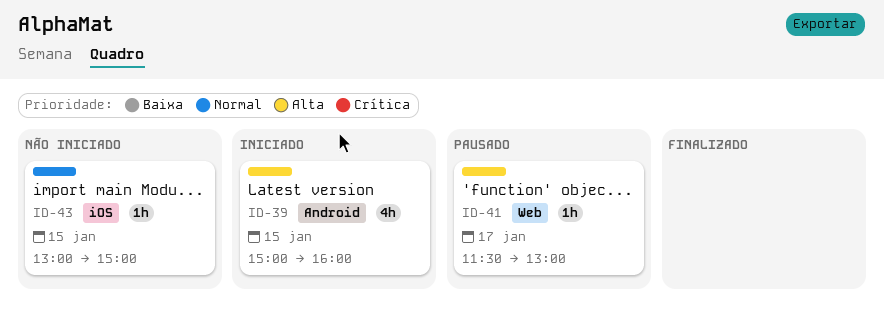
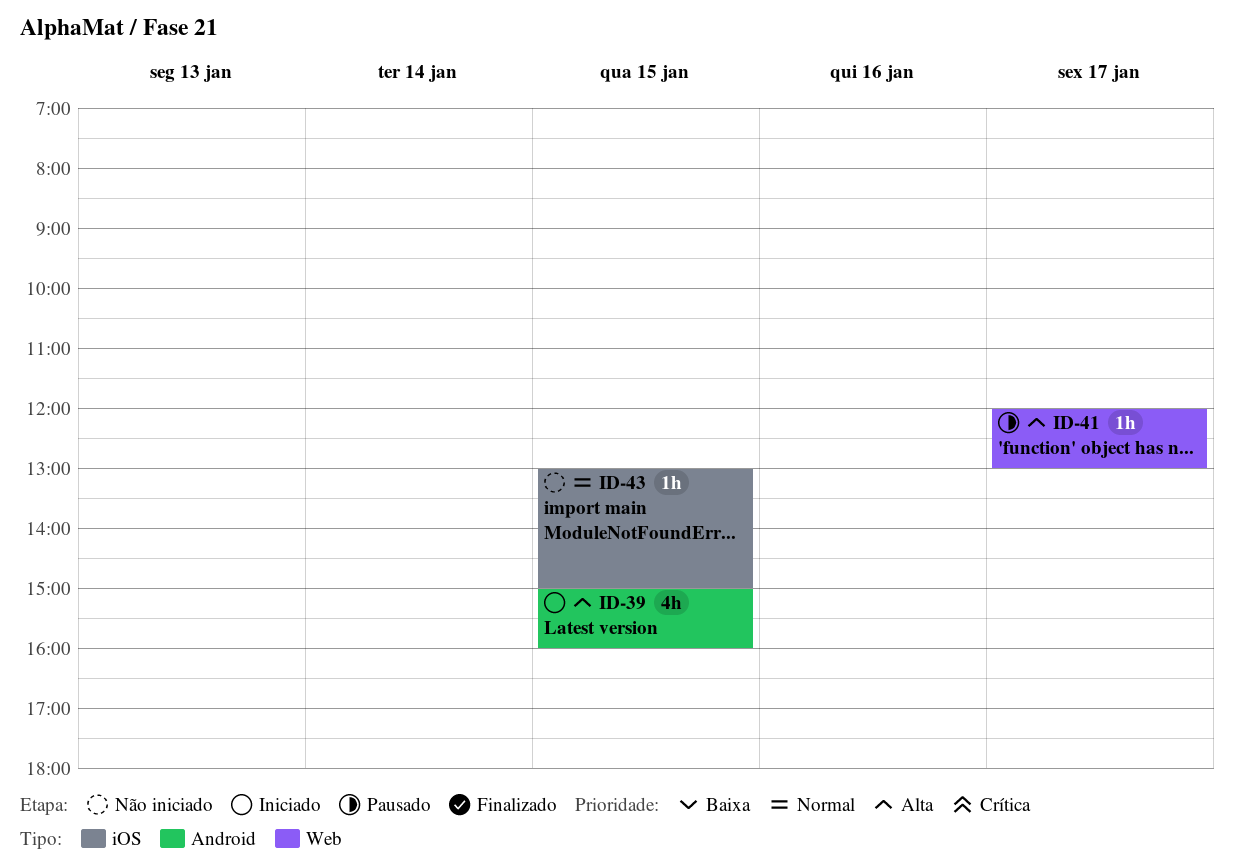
ID-41, begins: 11:30 -> 12:00

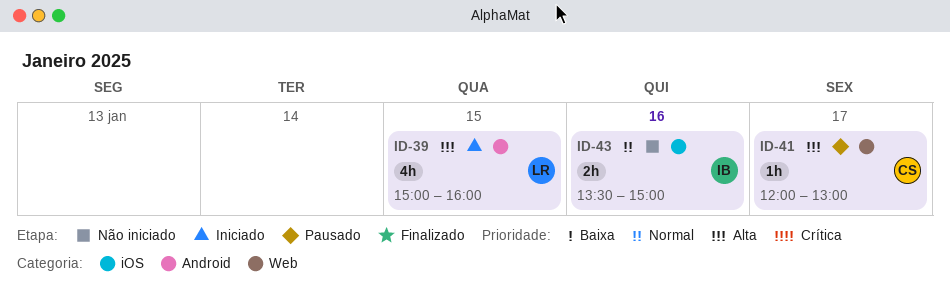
ID-43, estimate: 1h -> 2h
ID-43, day: Jan 15 -> Jan 16
ID-43, begins: 13:00 -> 13:30

